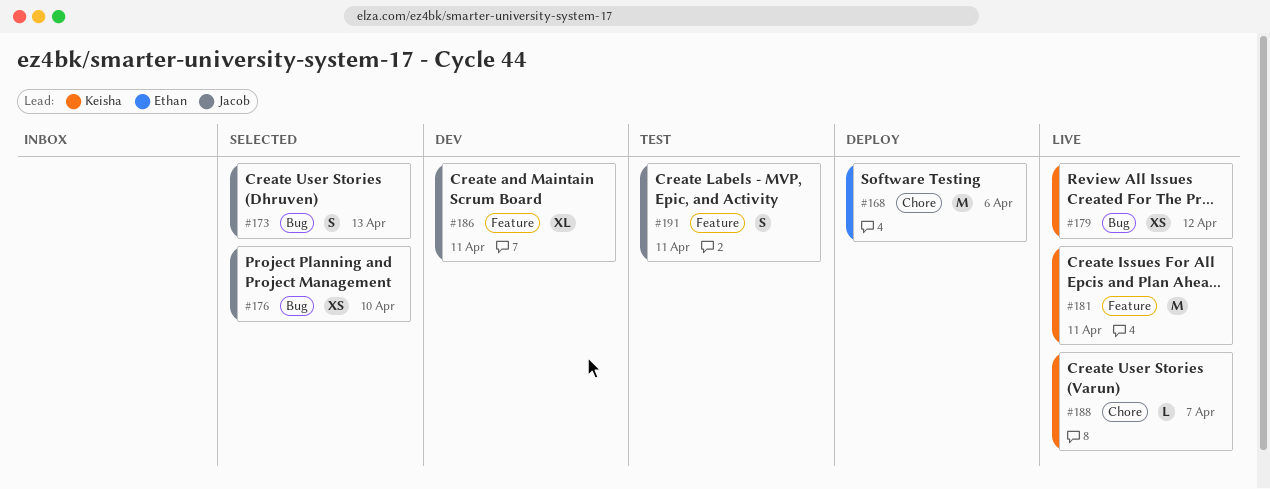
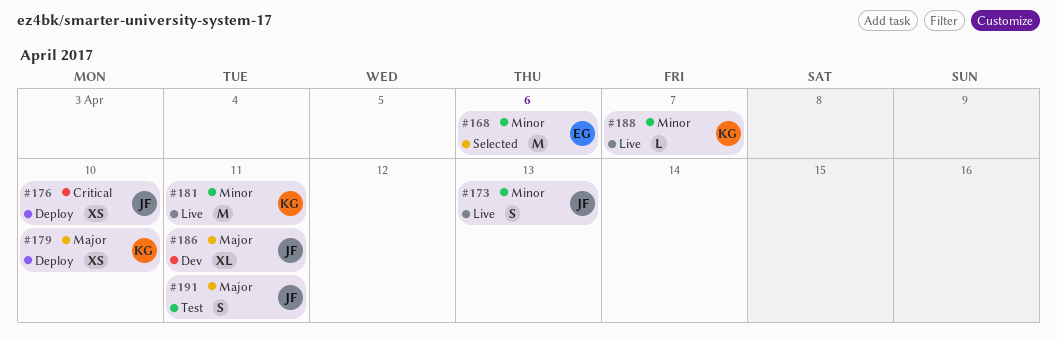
#168, status: Deploy -> Selected
#173, status: Selected -> Live
#176, status: Selected -> Deploy
#179, status: Live -> Deploy
#179, due: Apr 12 -> Apr 10

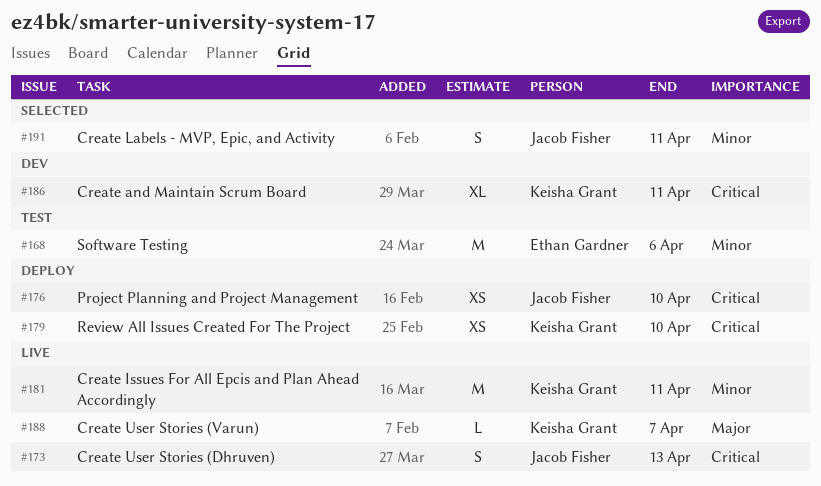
#168, status: Selected -> Test
#173, priority: Minor -> Critical
#179, priority: Major -> Critical
#186, owner: Jacob Fisher -> Keisha Grant
#186, priority: Major -> Critical
#188, priority: Minor -> Major
#191, status: Test -> Selected
#191, priority: Major -> Minor

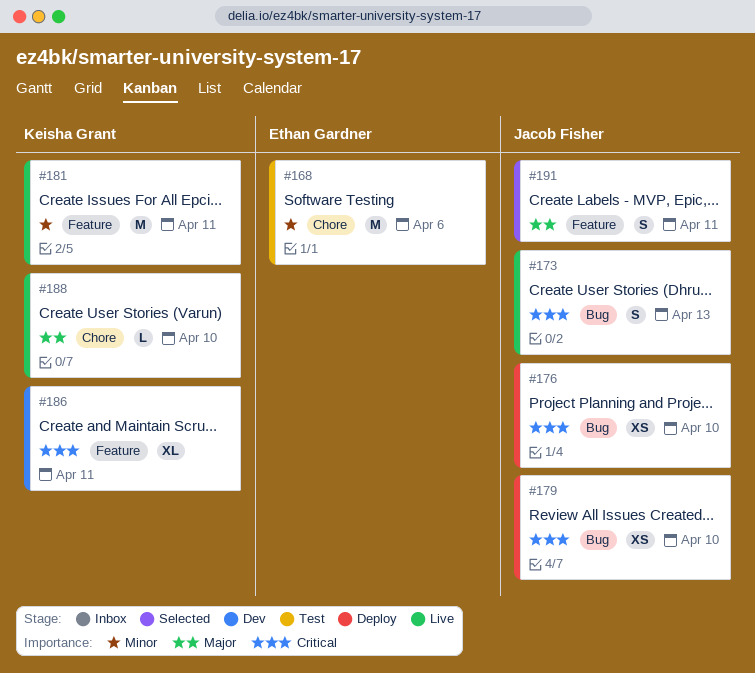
#179, owner: Keisha Grant -> Jacob Fisher
#188, due: Apr 7 -> Apr 10
#191, priority: Minor -> Major

